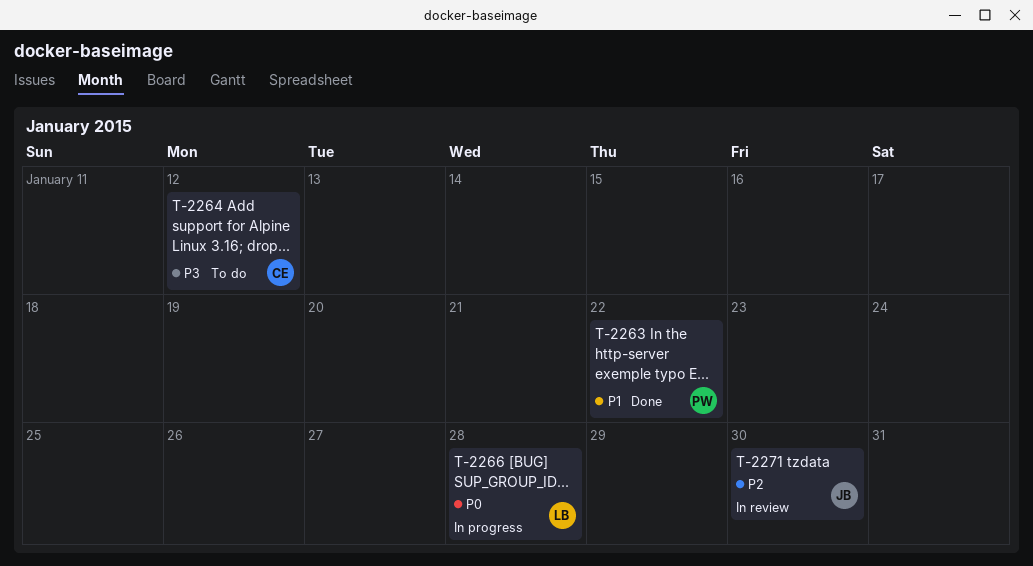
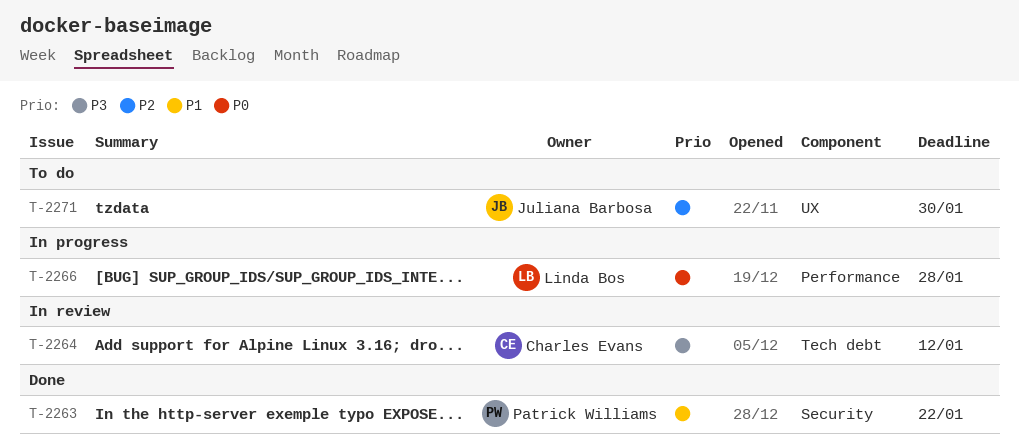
T-2264, status: To do -> In review
T-2271, status: In review -> To do

